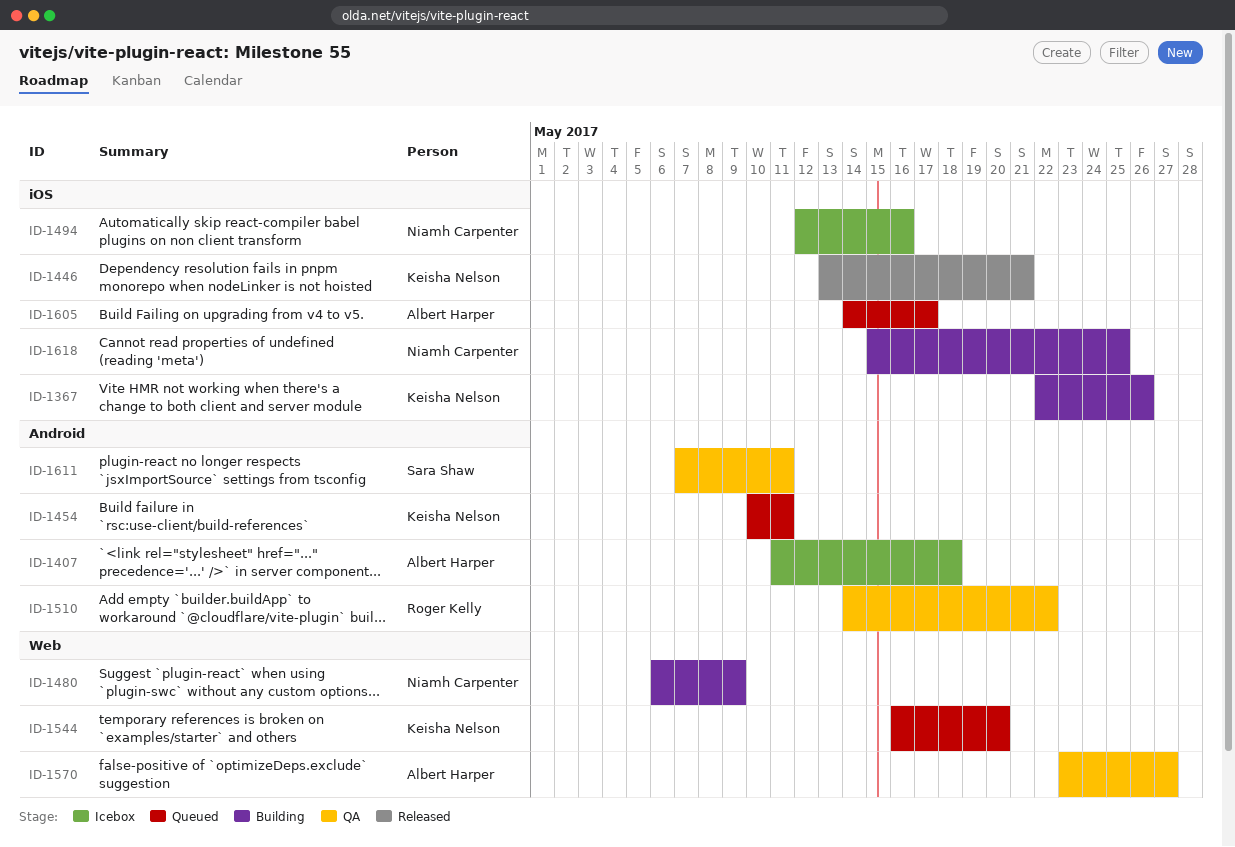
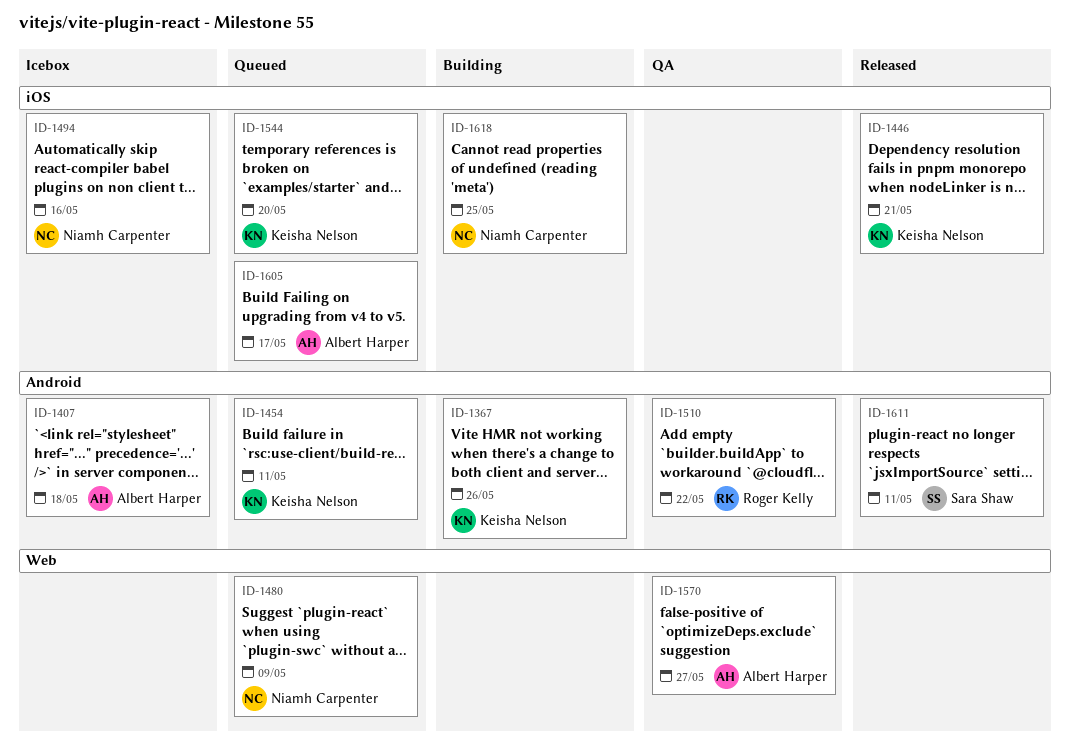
ID-1367, label: iOS -> Android
ID-1480, status: Building -> Queued
ID-1544, label: Web -> iOS
ID-1611, status: QA -> Released

